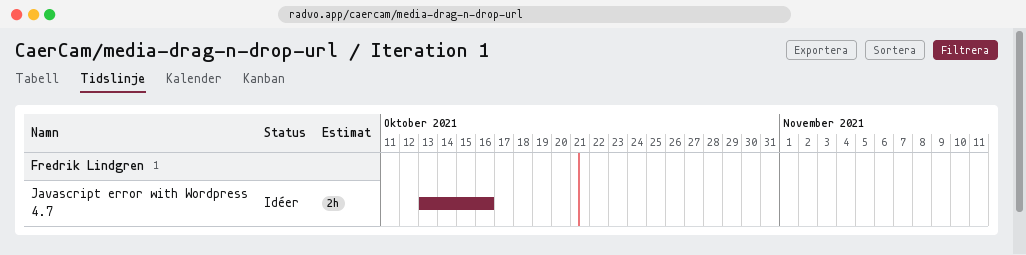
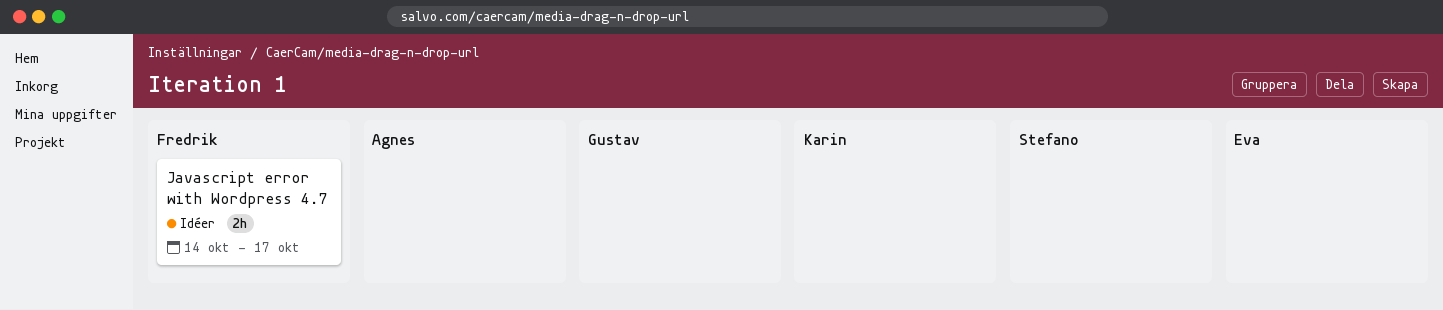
Javascript error with Wordpress 4.7, start: Oct 13 -> Oct 14
Javascript error with Wordpress 4.7, due: Oct 16 -> Oct 17

